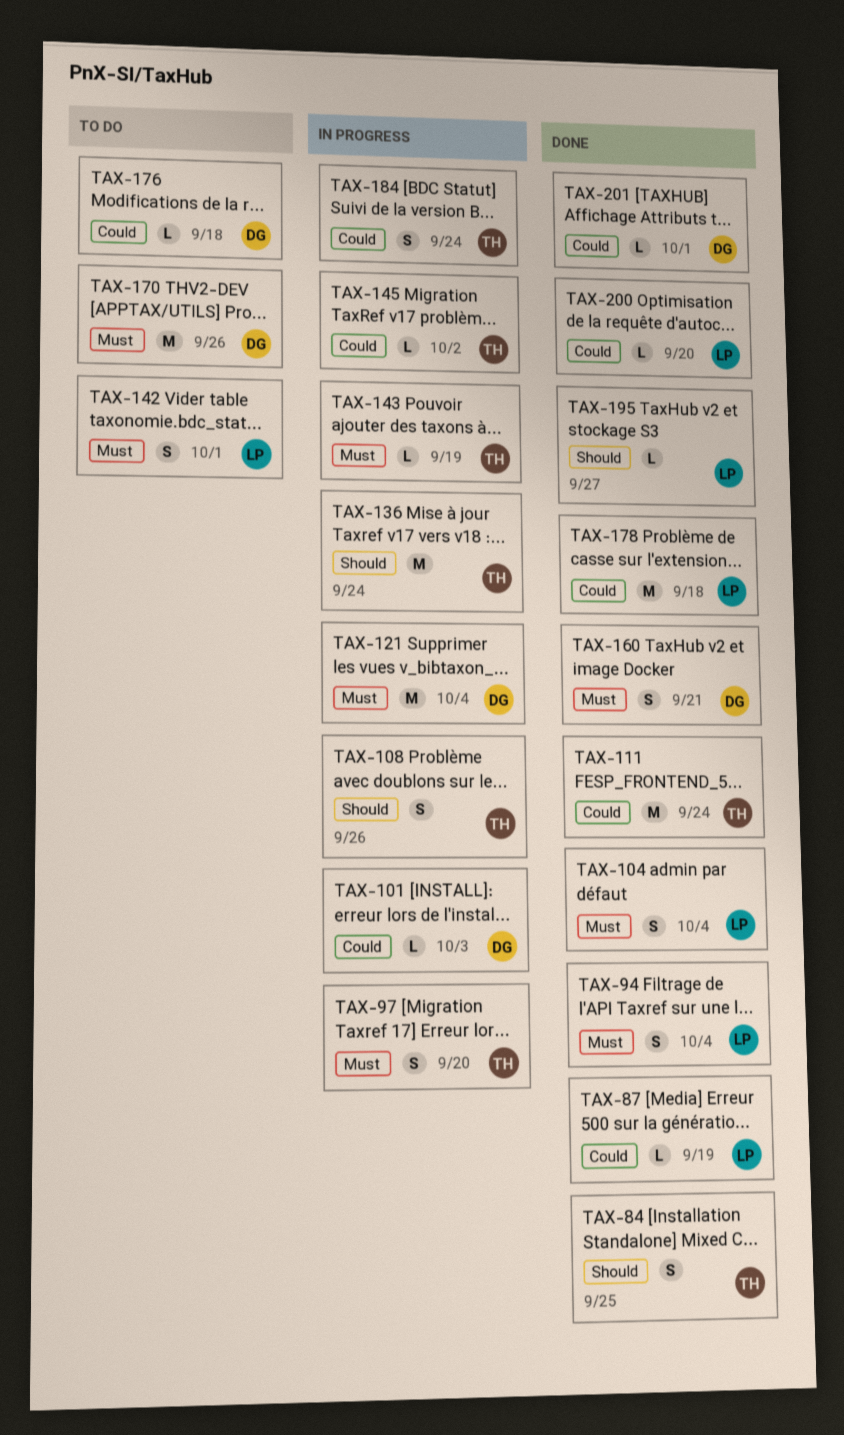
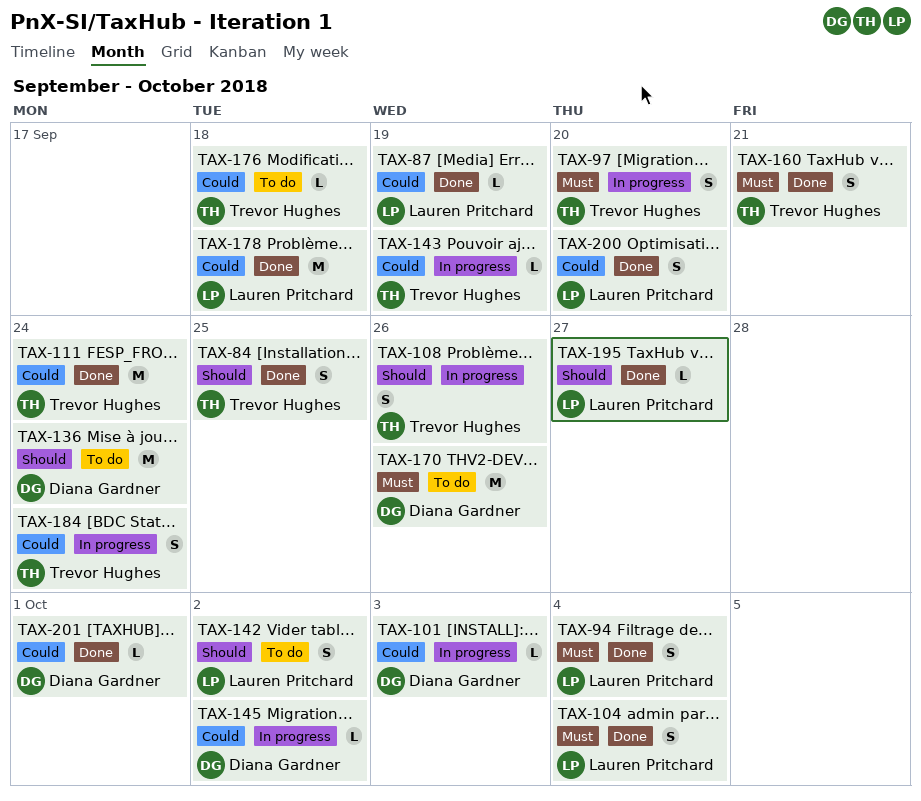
TAX-121: present -> none
TAX-136, status: In progress -> To do
TAX-136, owner: Trevor Hughes -> Diana Gardner
TAX-142, priority: Must -> Should
TAX-142, due: Oct 1 -> Oct 2
TAX-143, priority: Must -> Could
TAX-145, owner: Trevor Hughes -> Diana Gardner
TAX-160, owner: Diana Gardner -> Trevor Hughes
TAX-176, owner: Diana Gardner -> Trevor Hughes
TAX-200, estimate: L -> S

